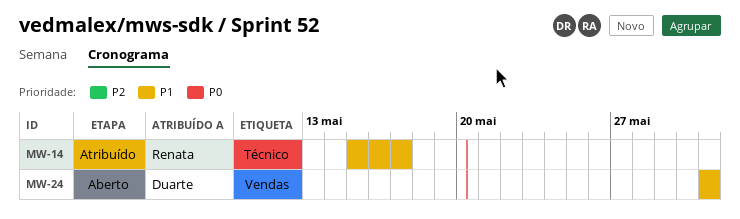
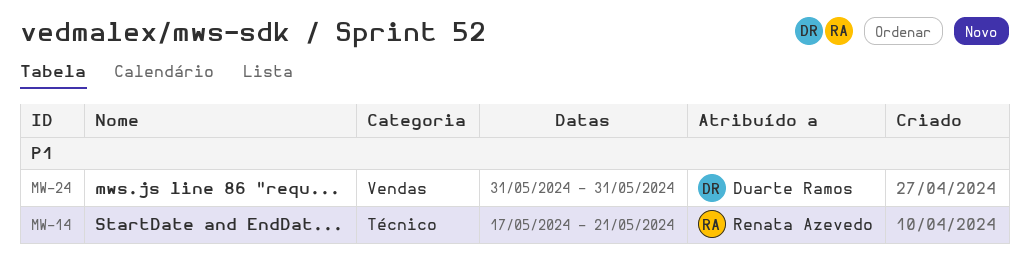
MW-14, start: May 15 -> May 17
MW-14, due: May 17 -> May 21

